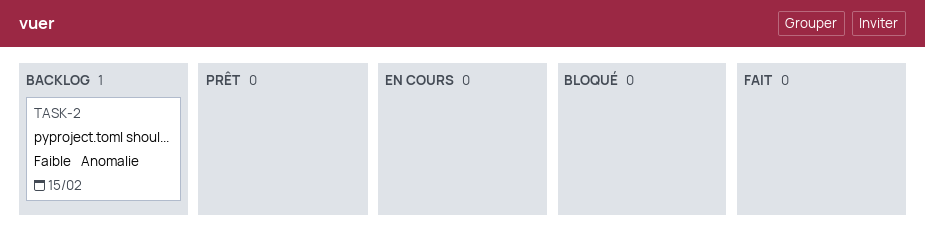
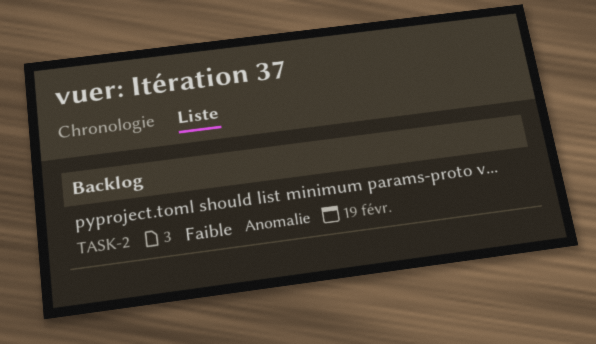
TASK-2, due: Feb 15 -> Feb 19

